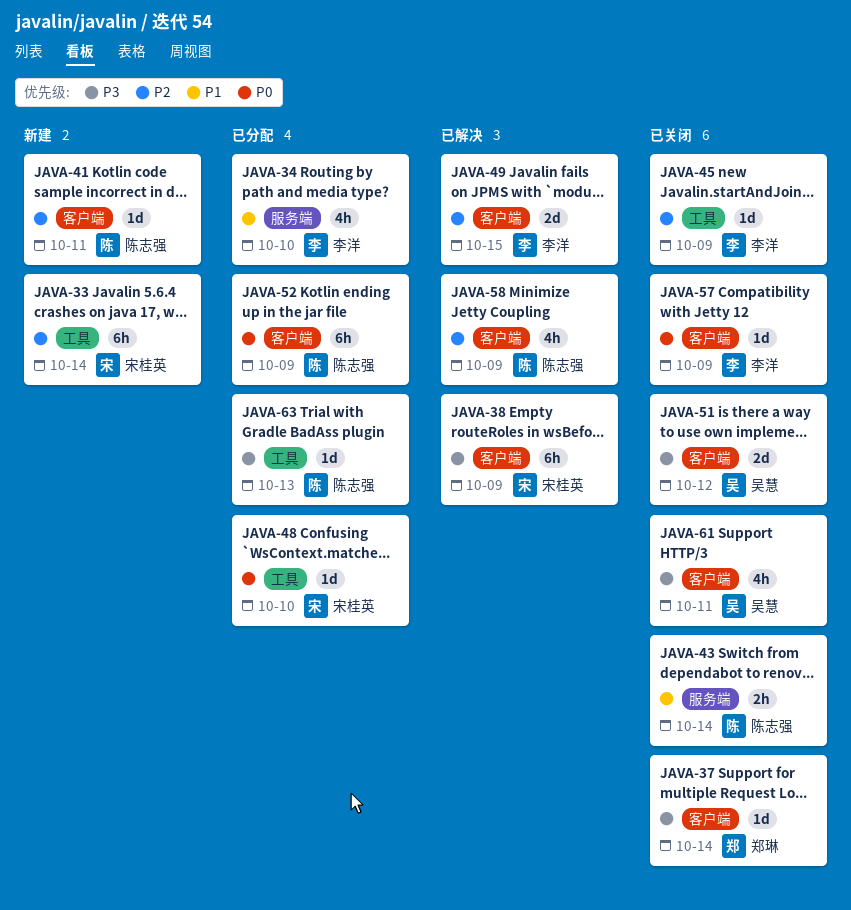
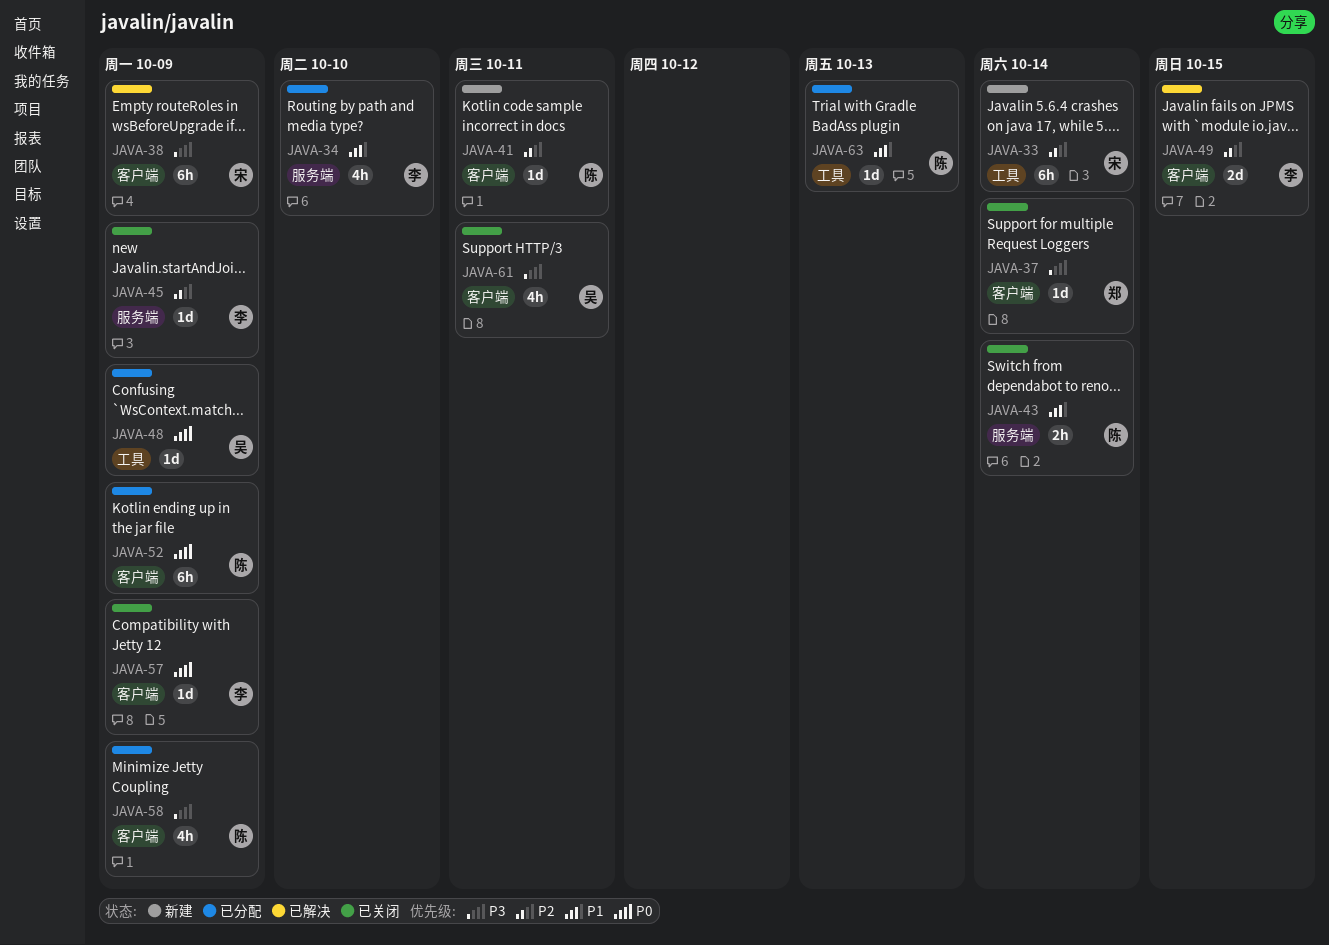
JAVA-45, label: 工具 -> 服务端
JAVA-48, owner: 宋桂英 -> 吴慧
JAVA-48, due: Oct 10 -> Oct 9
JAVA-51: present -> none
JAVA-58, status: 已解决 -> 已分配
JAVA-58, priority: P2 -> P3
JAVA-63, priority: P3 -> P1

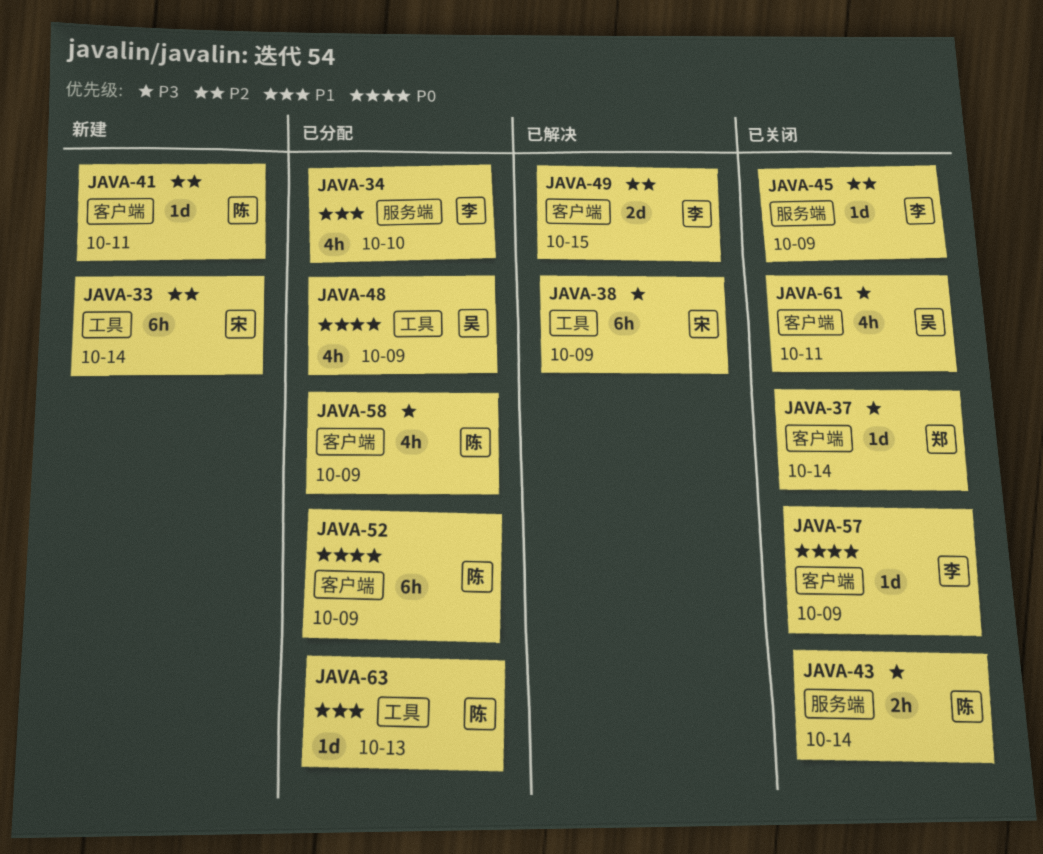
JAVA-38, label: 客户端 -> 工具
JAVA-43, priority: P1 -> P3
JAVA-48, estimate: 1d -> 4h

